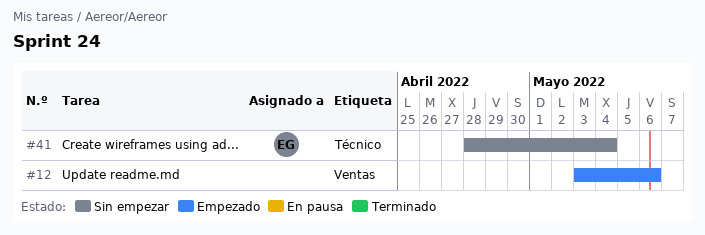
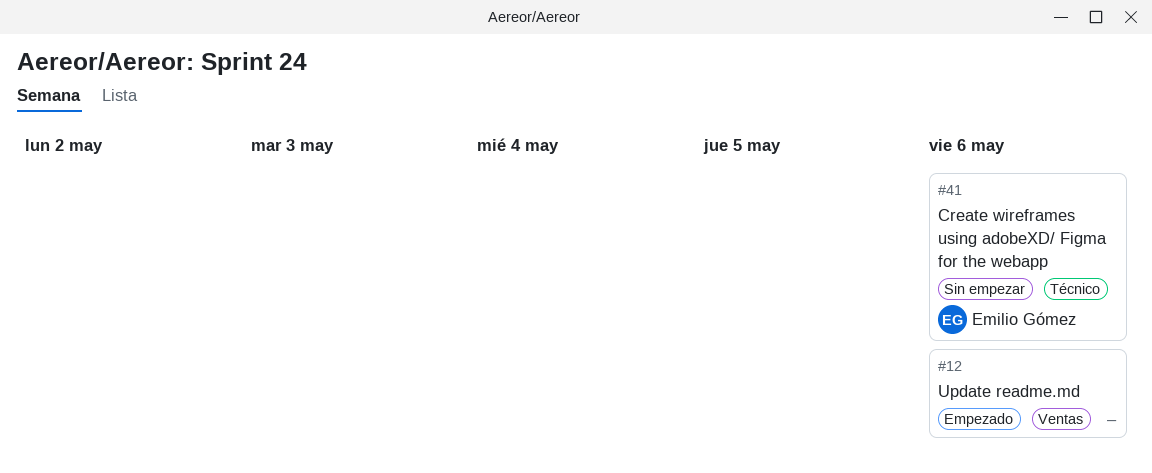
#41, due: May 4 -> May 6

